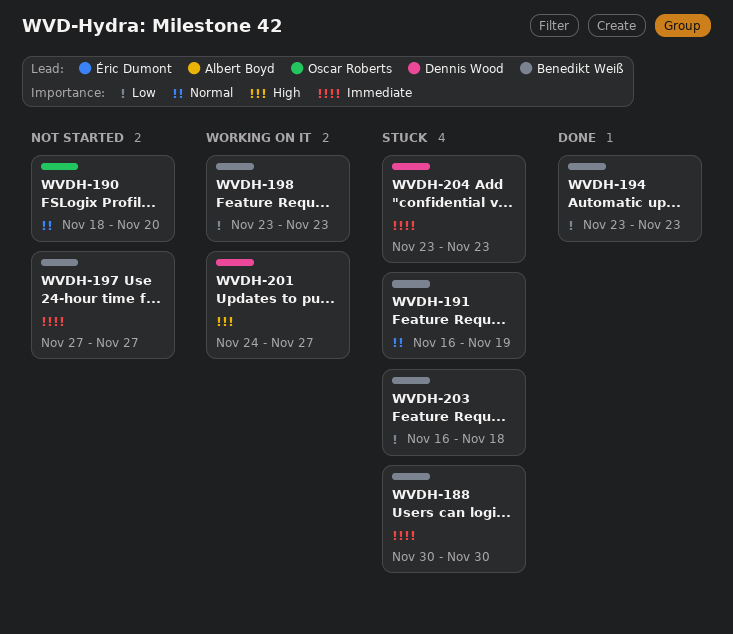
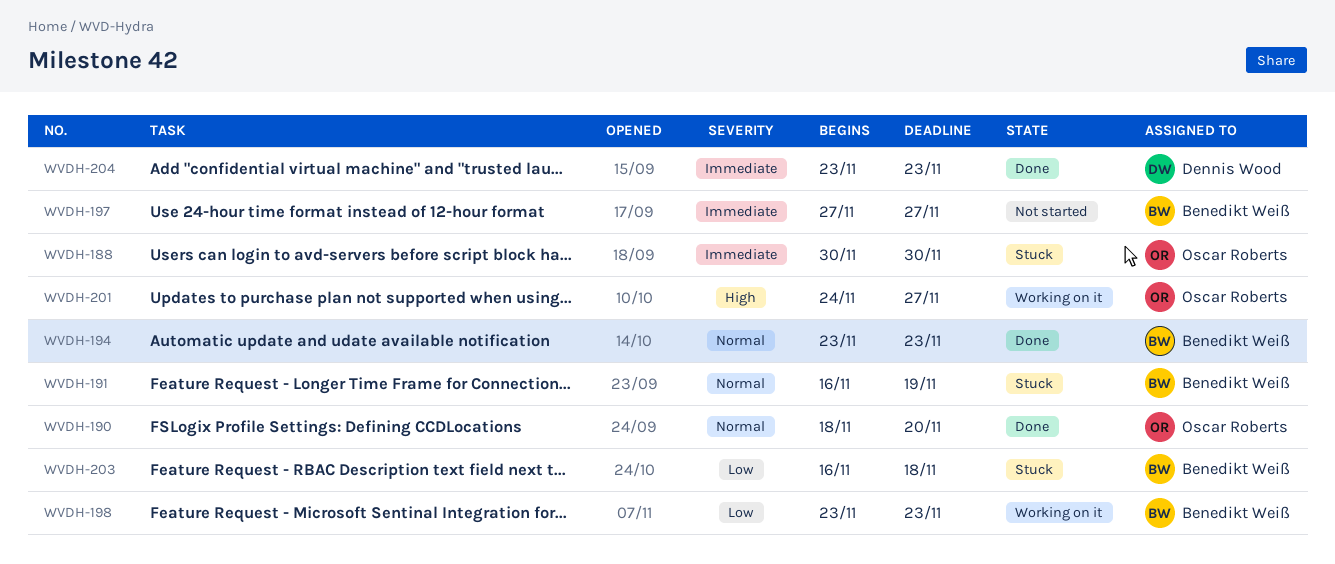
WVDH-188, owner: Benedikt Weiß -> Oscar Roberts
WVDH-190, status: Not started -> Done
WVDH-194, priority: Low -> Normal
WVDH-201, owner: Dennis Wood -> Oscar Roberts
WVDH-204, status: Stuck -> Done

